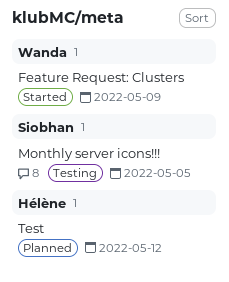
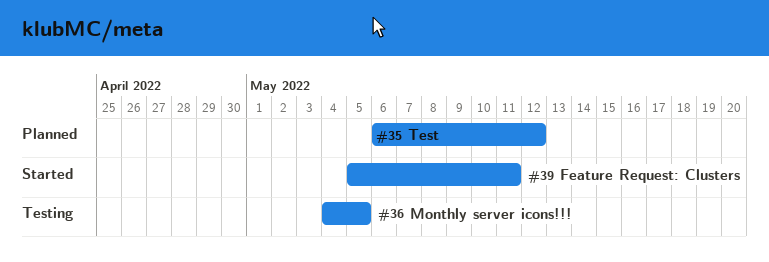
Feature Request: Clusters, due: May 9 -> May 11

